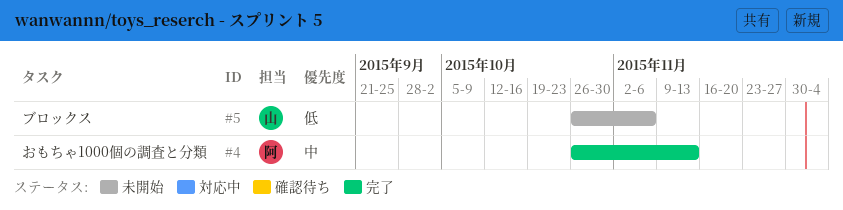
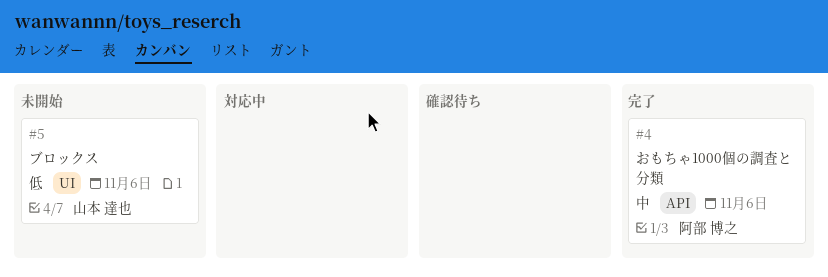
#4, due: Nov 13 -> Nov 6

